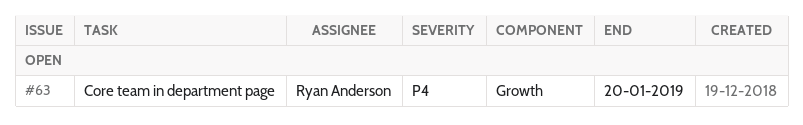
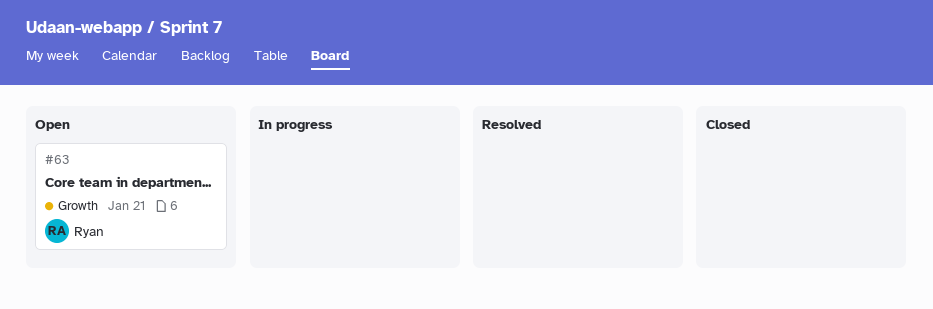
#63, due: Jan 20 -> Jan 21

